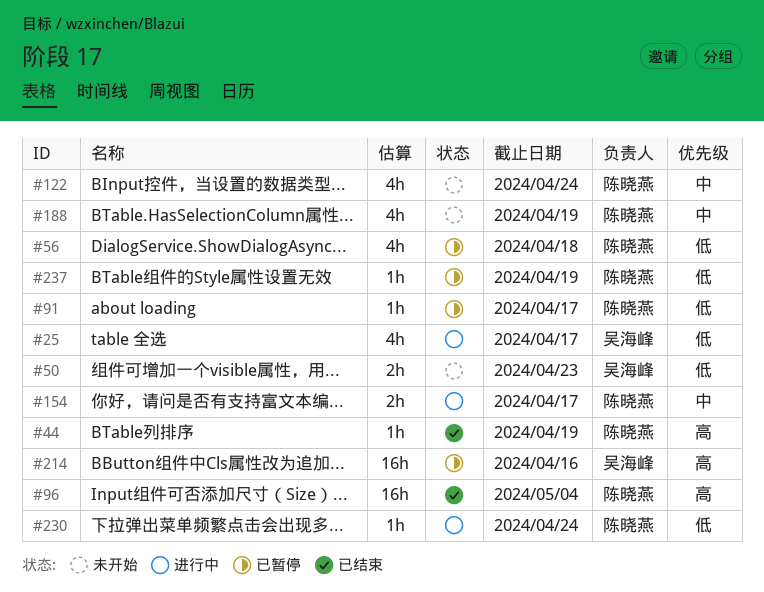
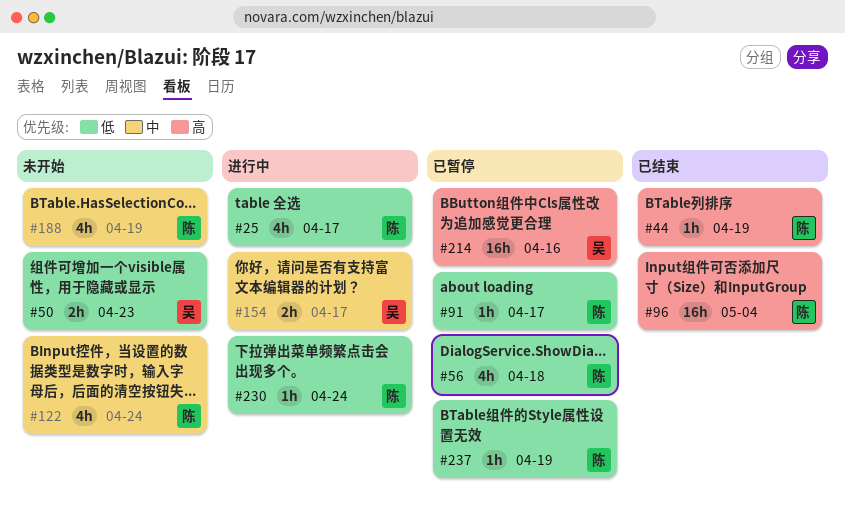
#25, owner: 吴海峰 -> 陈晓燕
#154, owner: 陈晓燕 -> 吴海峰

